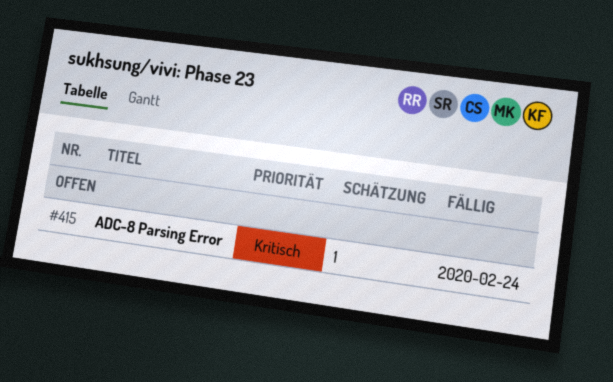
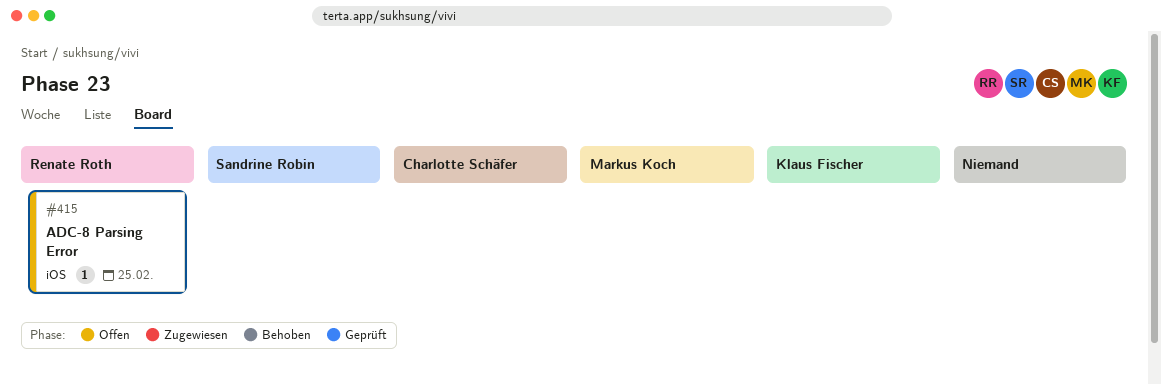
#415, due: Feb 24 -> Feb 25

